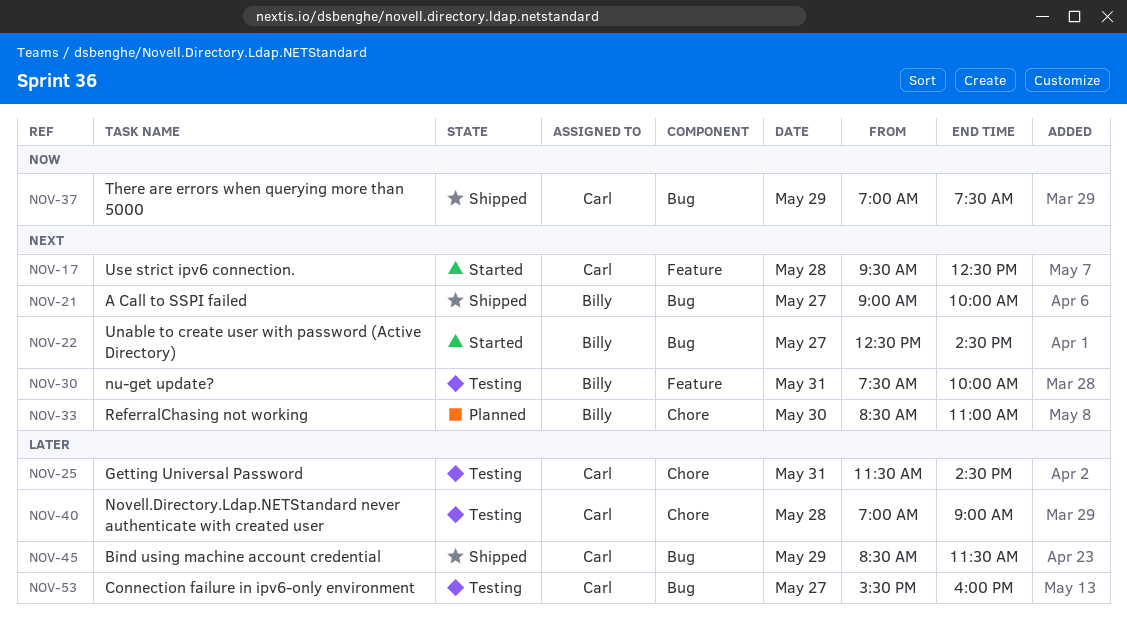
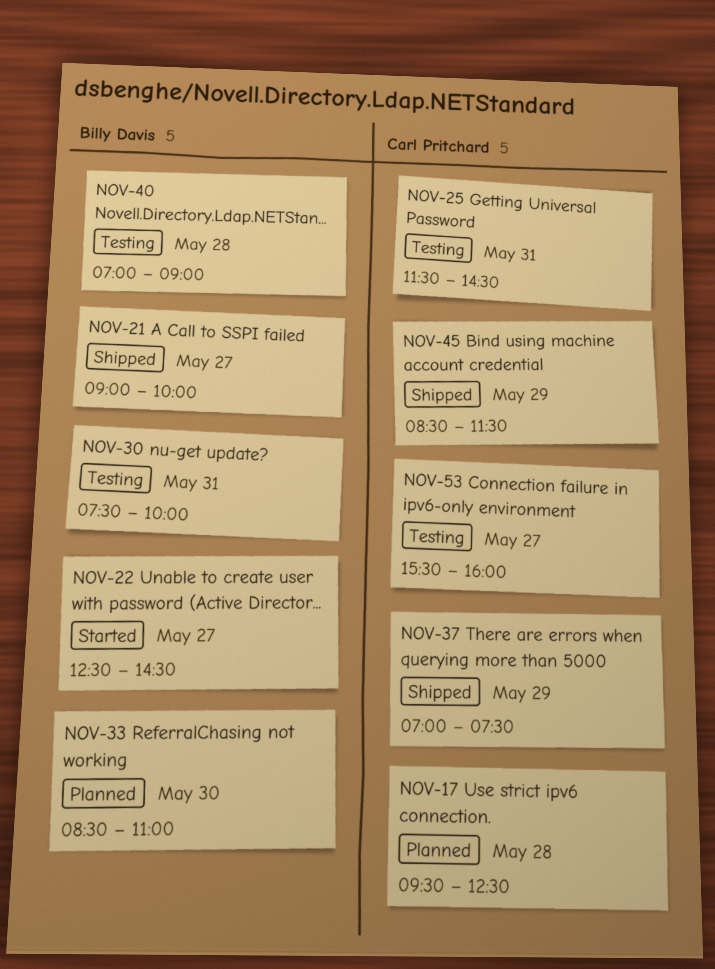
NOV-17, status: Started -> Planned
NOV-40, owner: Carl Pritchard -> Billy Davis

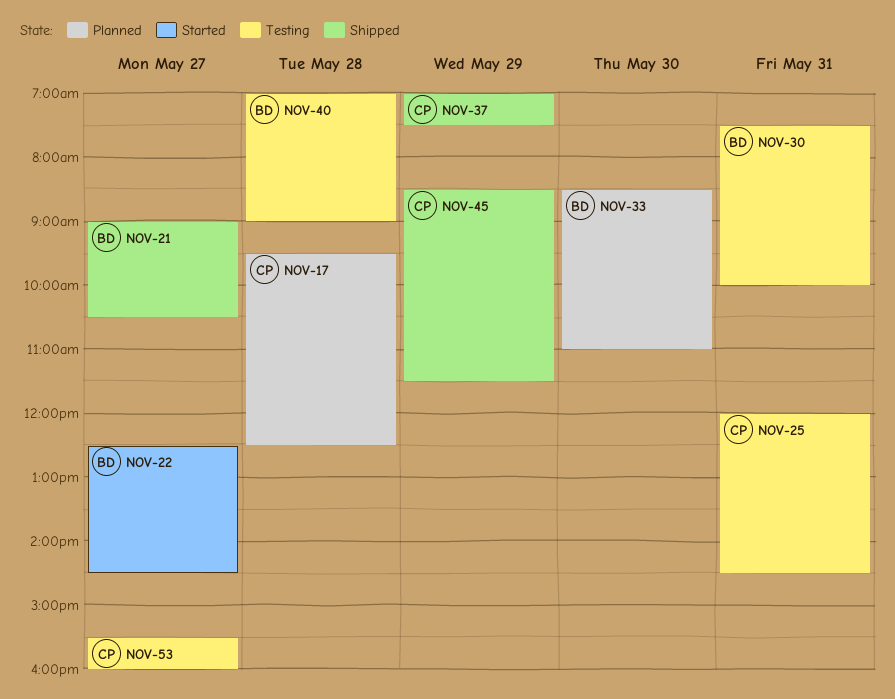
NOV-21, ends: 10:00 -> 10:30
NOV-25, begins: 11:30 -> 12:00

